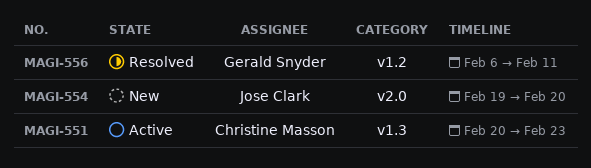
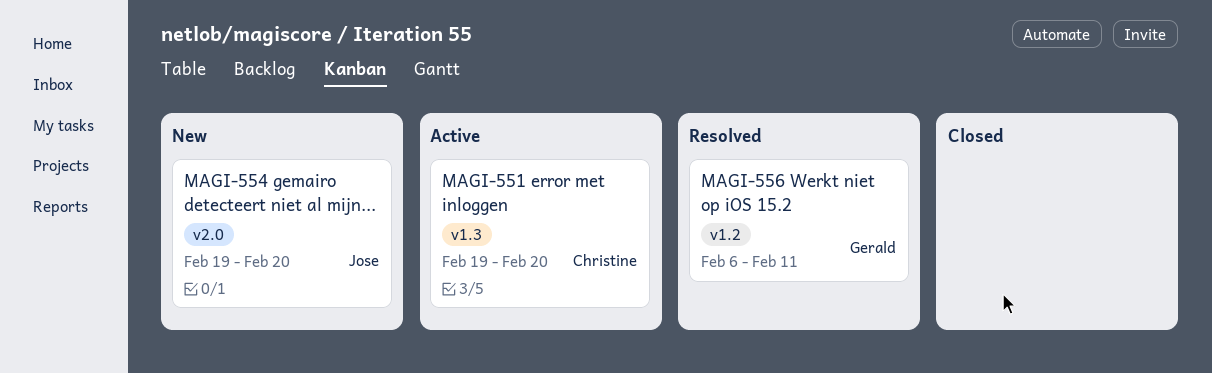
MAGI-551, start: Feb 20 -> Feb 19
MAGI-551, due: Feb 23 -> Feb 20

